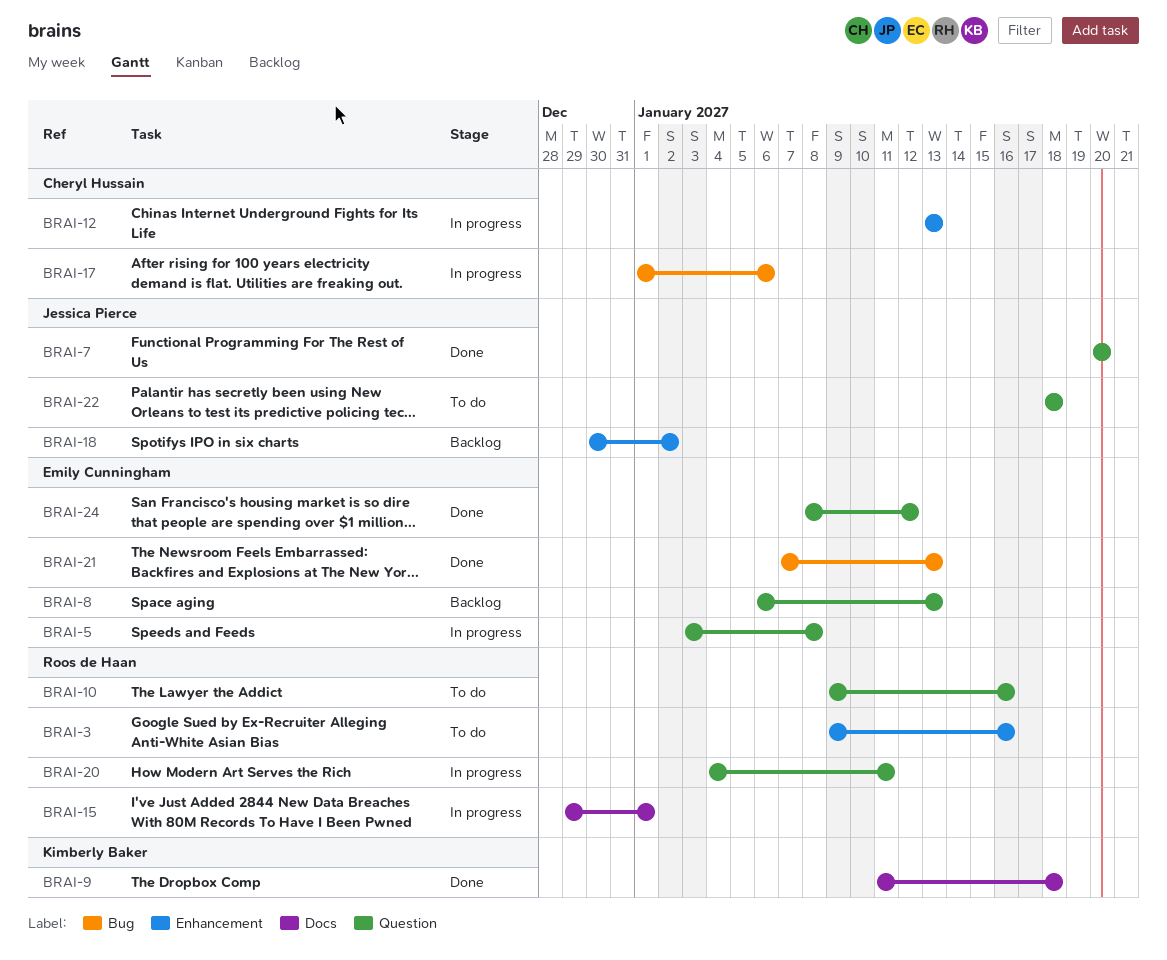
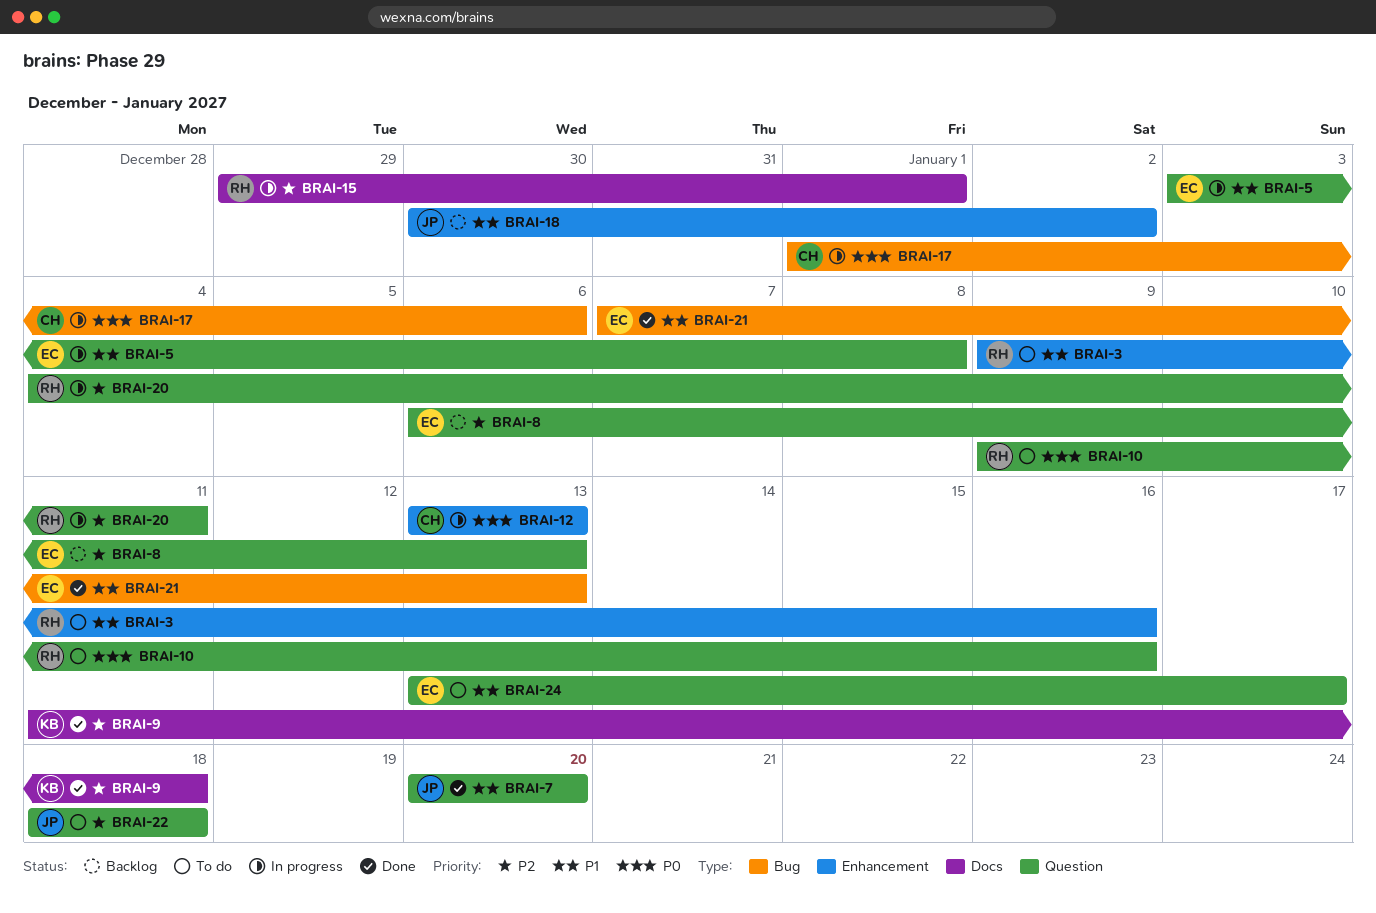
BRAI-24, status: Done -> To do
BRAI-24, start: Jan 8 -> Jan 13
BRAI-24, due: Jan 12 -> Jan 17

